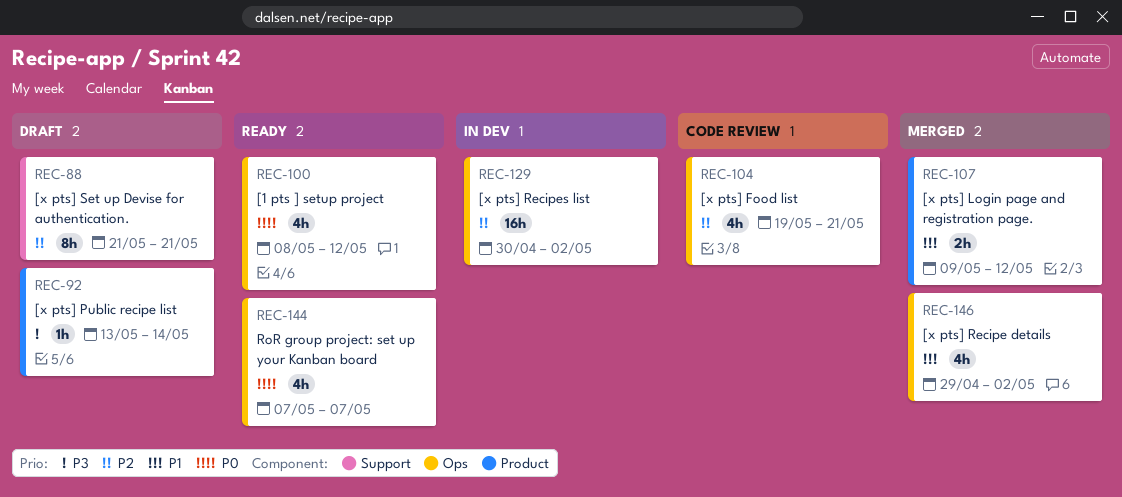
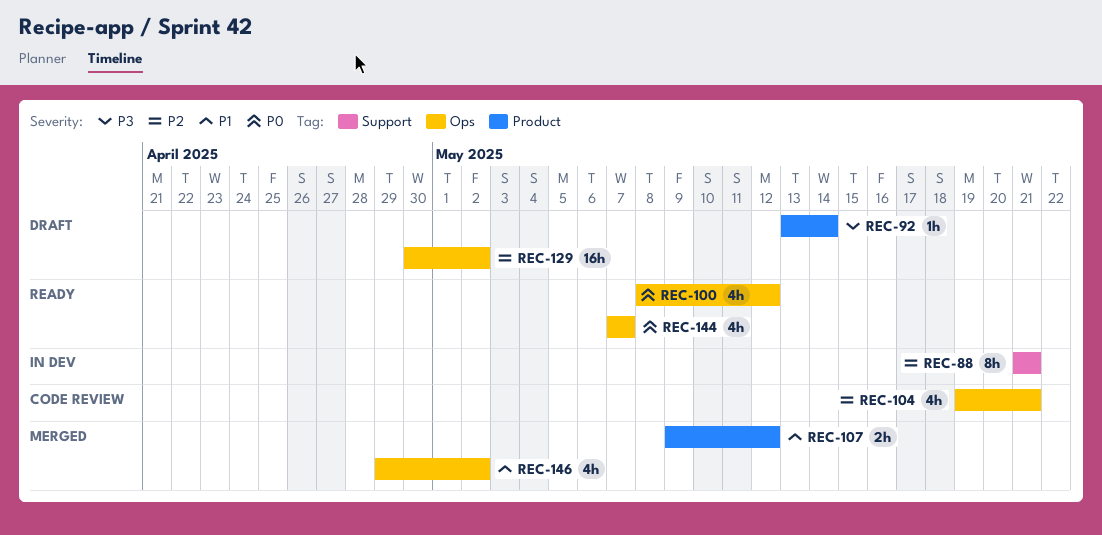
REC-88, status: Draft -> In dev
REC-129, status: In dev -> Draft

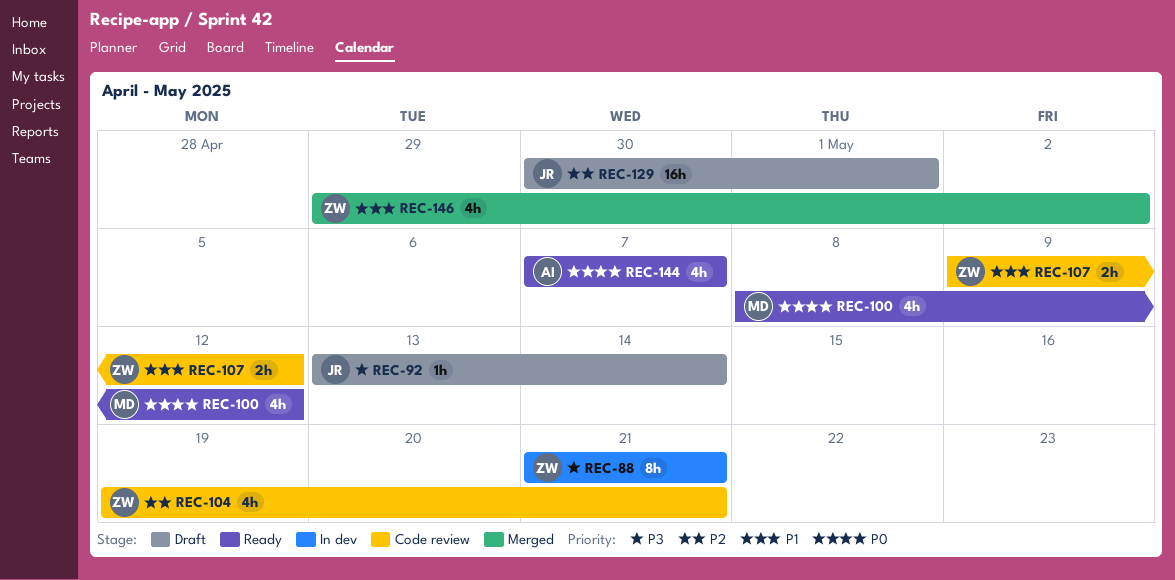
REC-88, priority: P2 -> P3
REC-107, status: Merged -> Code review
REC-129, due: May 2 -> May 1

